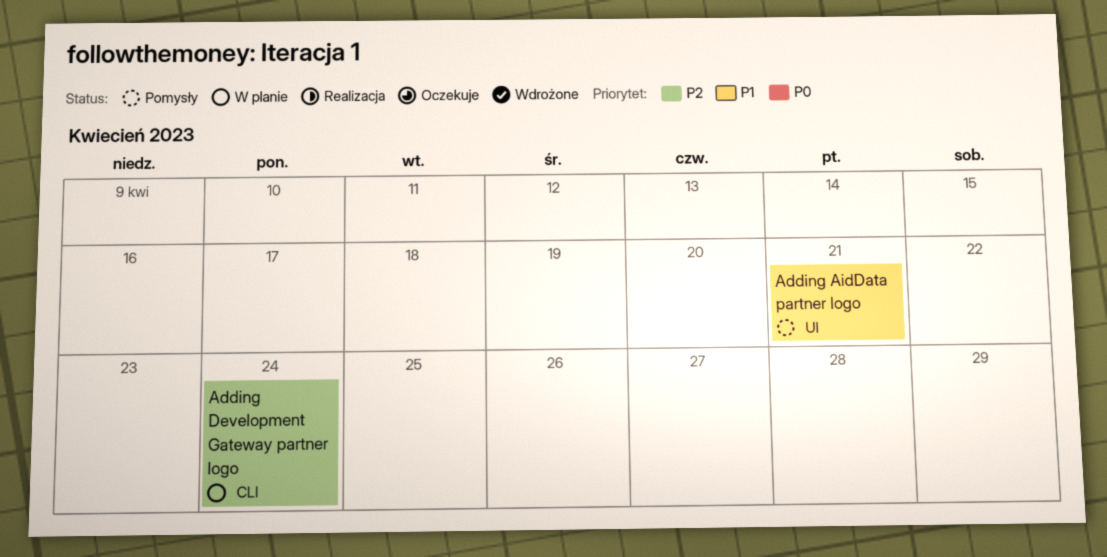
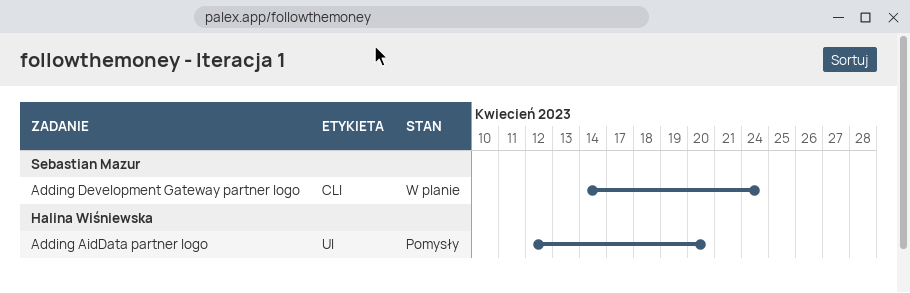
Adding AidData partner logo, due: Apr 21 -> Apr 20

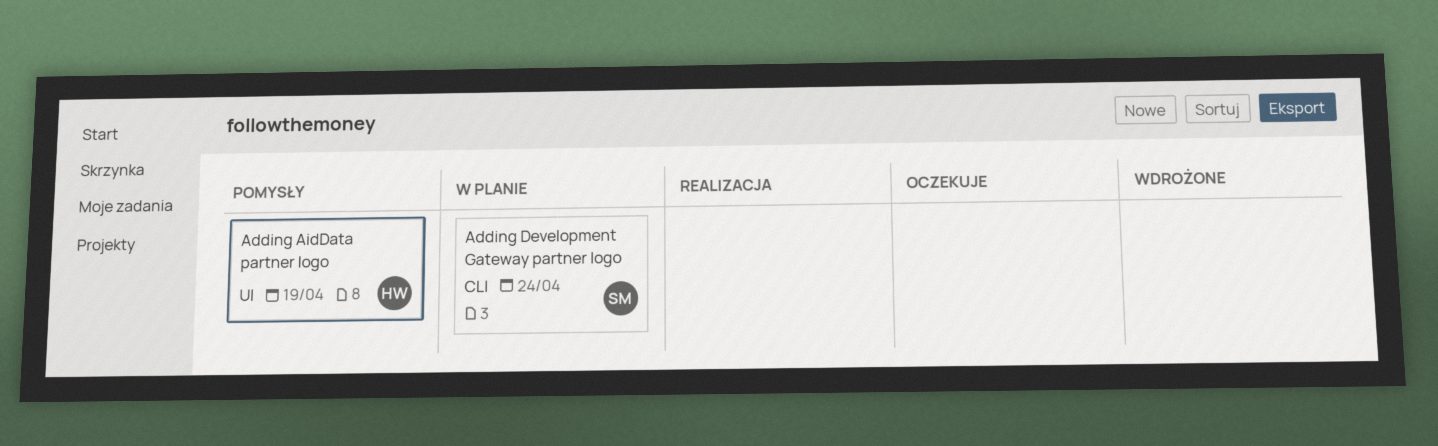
Adding AidData partner logo, due: Apr 20 -> Apr 19

